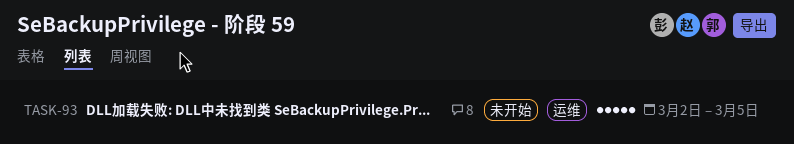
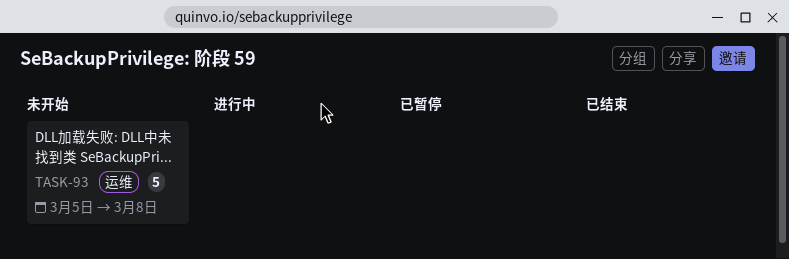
TASK-93, start: Mar 2 -> Mar 5
TASK-93, due: Mar 5 -> Mar 8

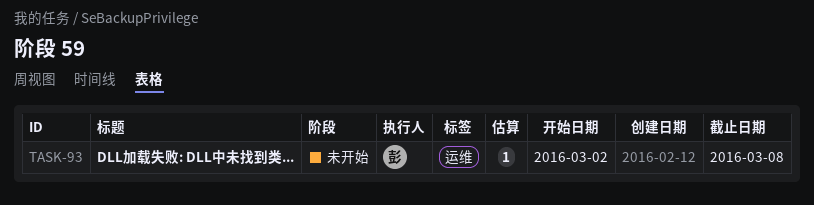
TASK-93, estimate: 5 -> 1
TASK-93, start: Mar 5 -> Mar 2

